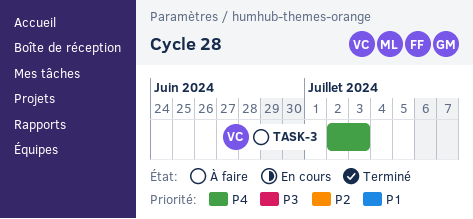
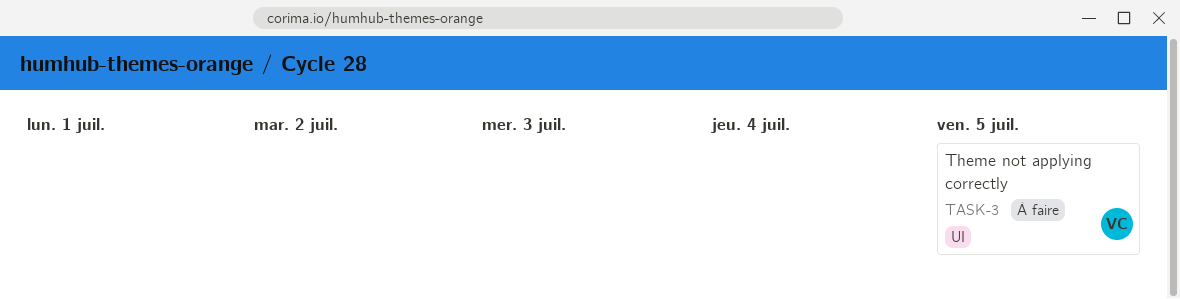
TASK-3, due: Jul 3 -> Jul 5

